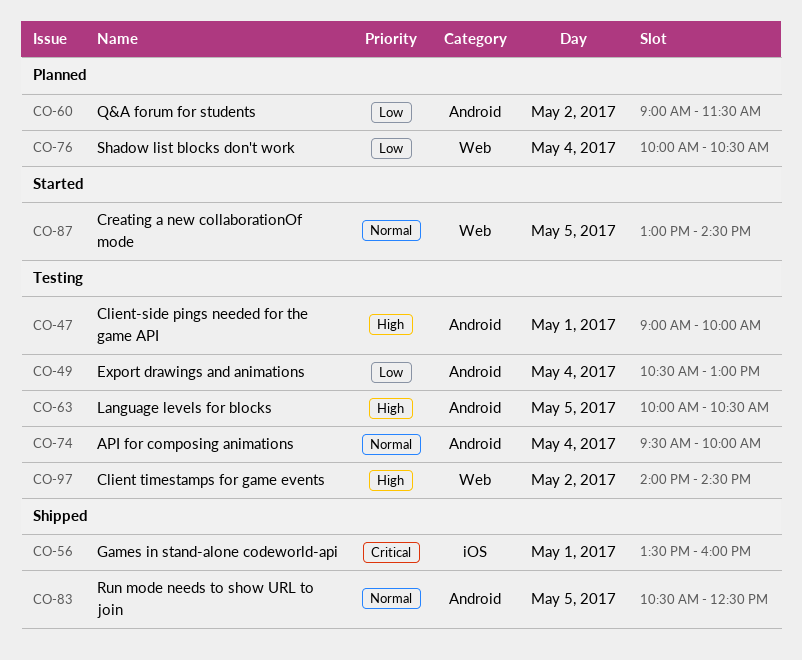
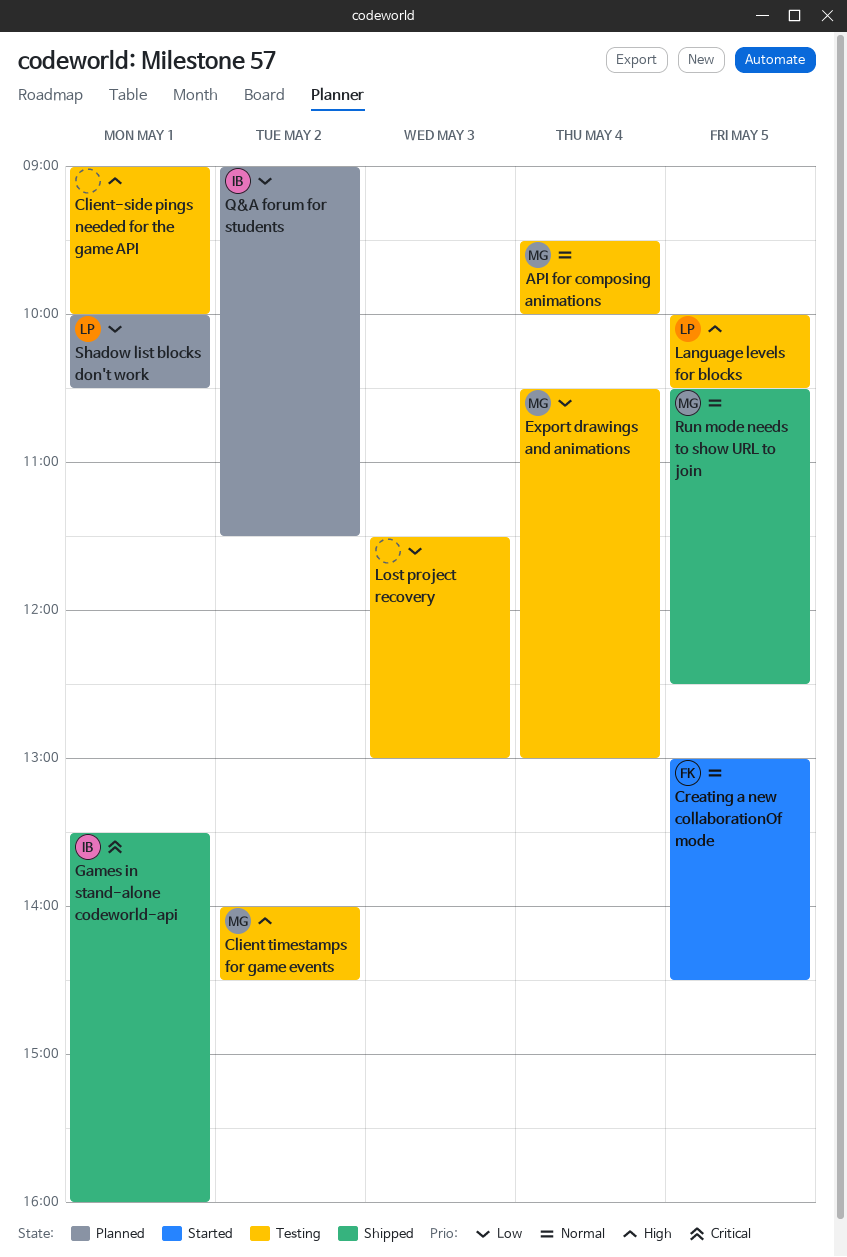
Lost project recovery: none -> present
Shadow list blocks don't work, day: May 4 -> May 1

